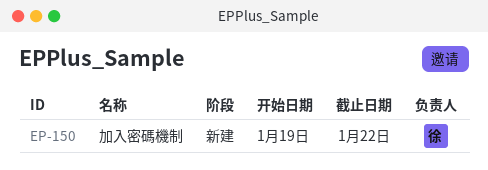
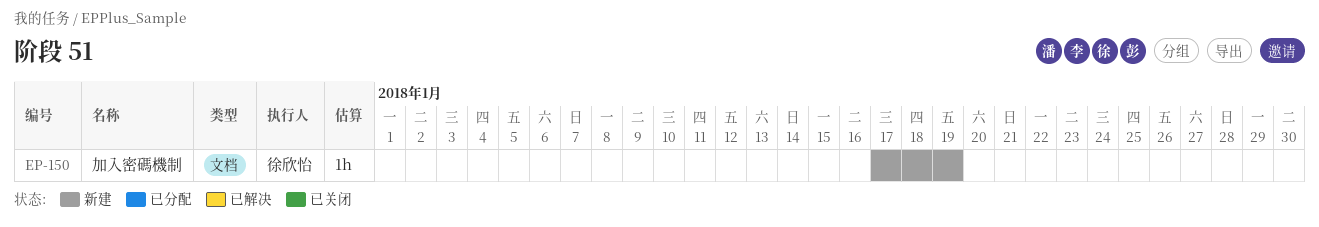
EP-150, start: Jan 19 -> Jan 17
EP-150, due: Jan 22 -> Jan 19

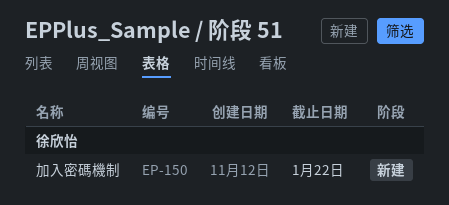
EP-150, due: Jan 19 -> Jan 22

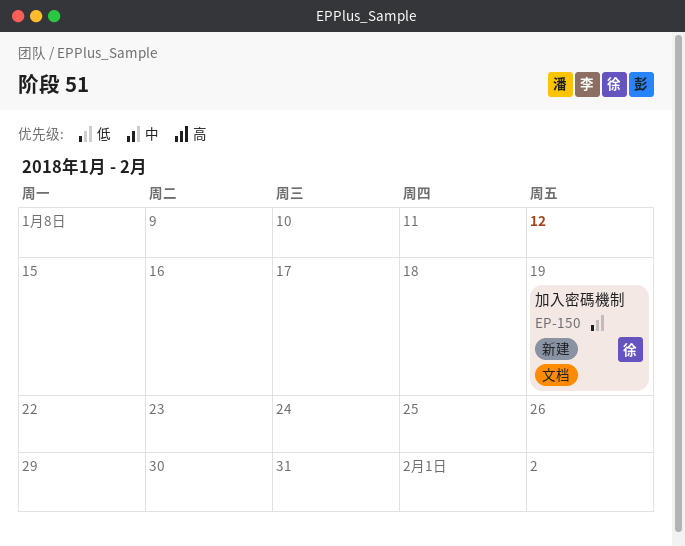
EP-150, due: Jan 22 -> Jan 19

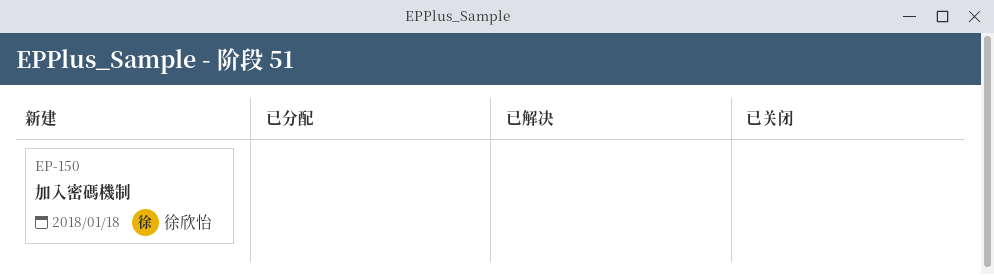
EP-150, due: Jan 19 -> Jan 18

